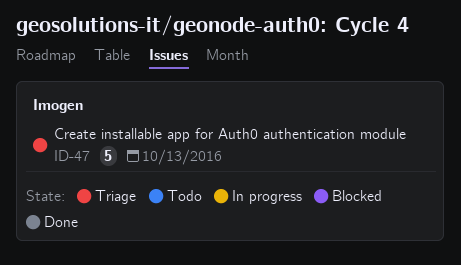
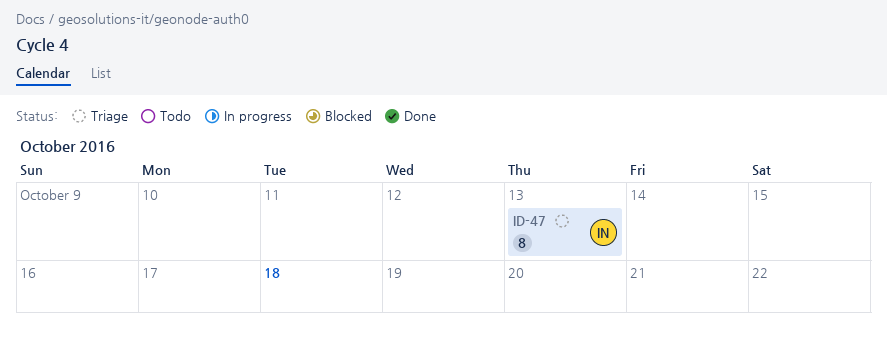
ID-47, estimate: 5 -> 8

